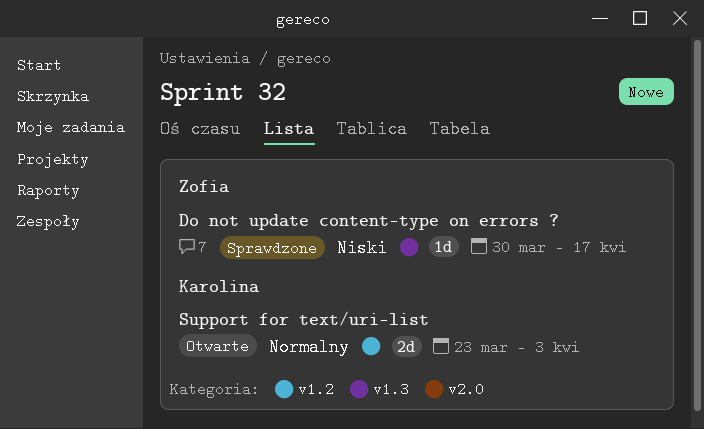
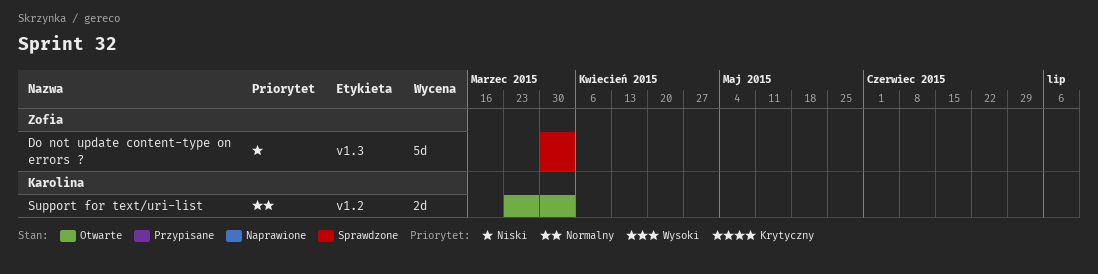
Do not update content-type on errors ?, estimate: 1d -> 5d
Do not update content-type on errors ?, due: Apr 17 -> Apr 3

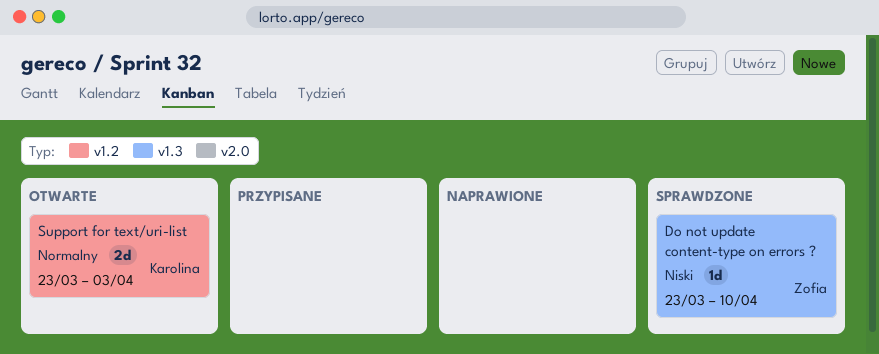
Do not update content-type on errors ?, estimate: 5d -> 1d
Do not update content-type on errors ?, start: Mar 30 -> Mar 23
Do not update content-type on errors ?, due: Apr 3 -> Apr 10

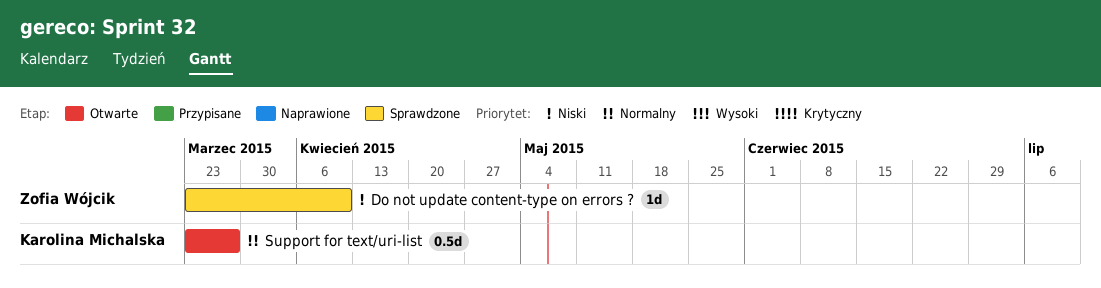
Support for text/uri-list, estimate: 2d -> 0.5d
Support for text/uri-list, due: Apr 3 -> Mar 27

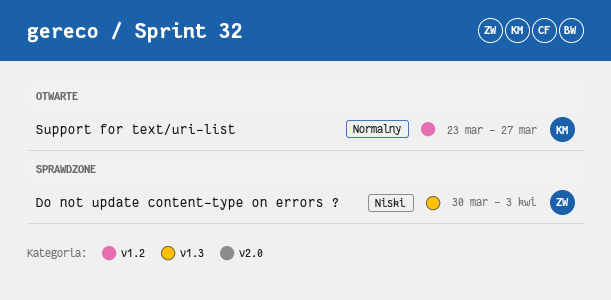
Do not update content-type on errors ?, start: Mar 23 -> Mar 30
Do not update content-type on errors ?, due: Apr 10 -> Apr 3

